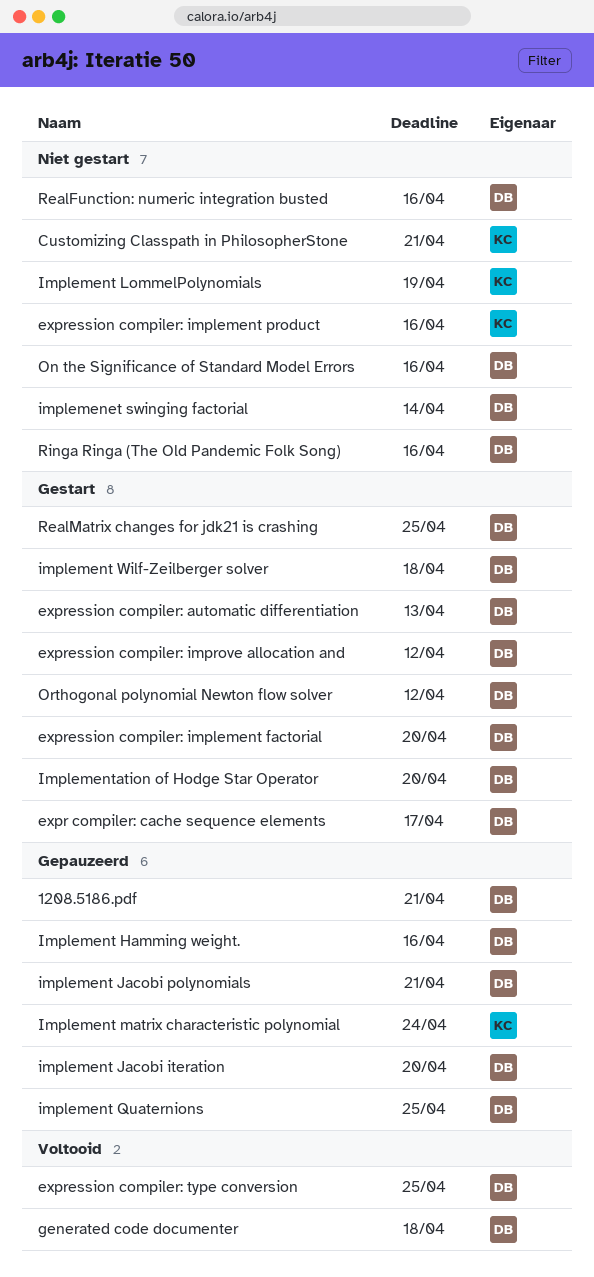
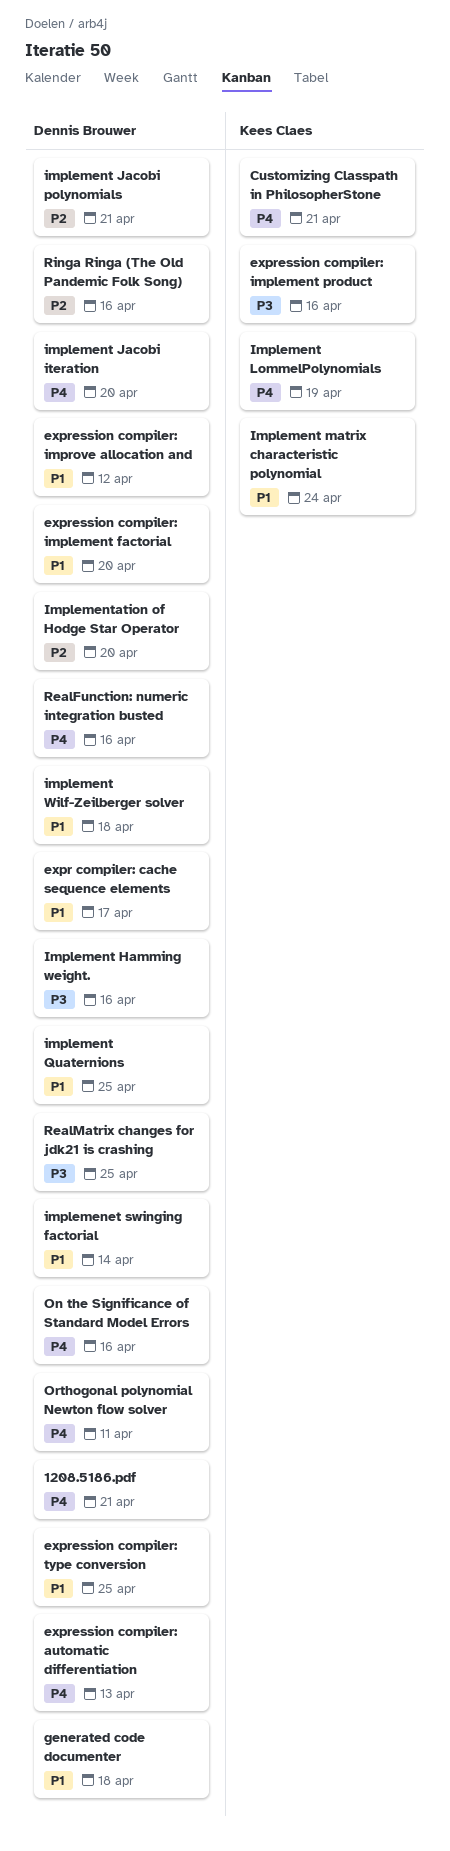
Orthogonal polynomial Newton flow solver, due: Apr 12 -> Apr 11

